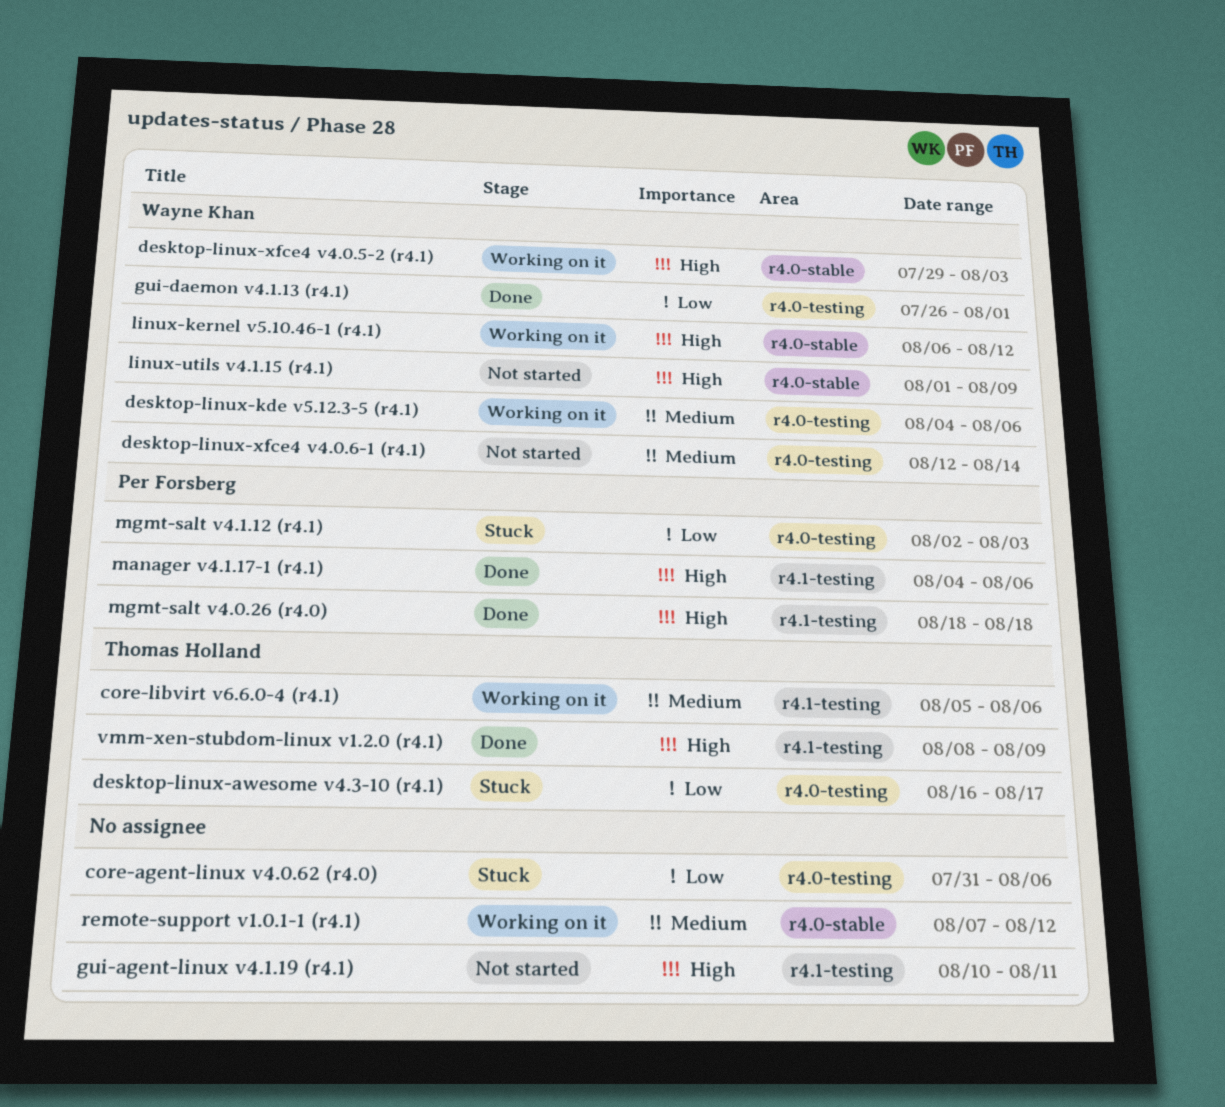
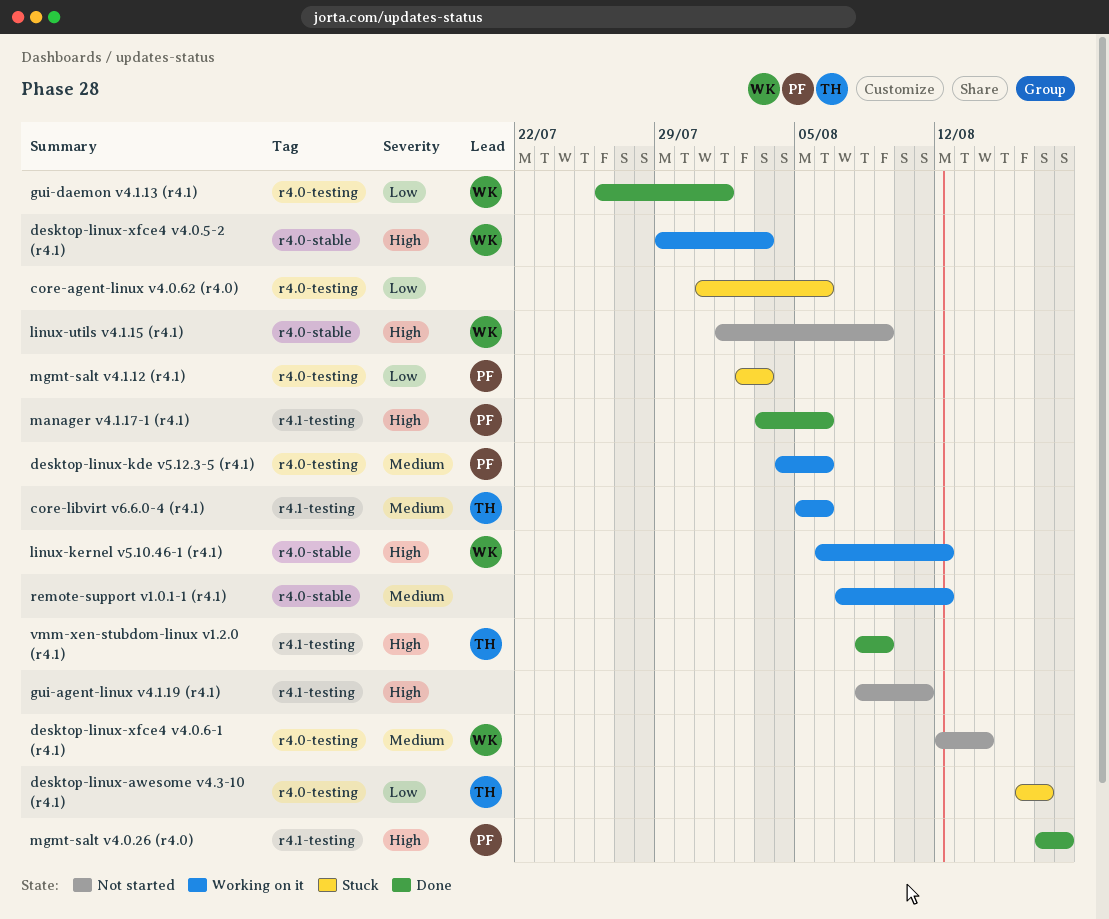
desktop-linux-kde v5.12.3-5 (r4.1), owner: Wayne Khan -> Per Forsberg
gui-agent-linux v4.1.19 (r4.1), start: Aug 10 -> Aug 8
manager v4.1.17-1 (r4.1), start: Aug 4 -> Aug 3
mgmt-salt v4.0.26 (r4.0), start: Aug 18 -> Aug 17

